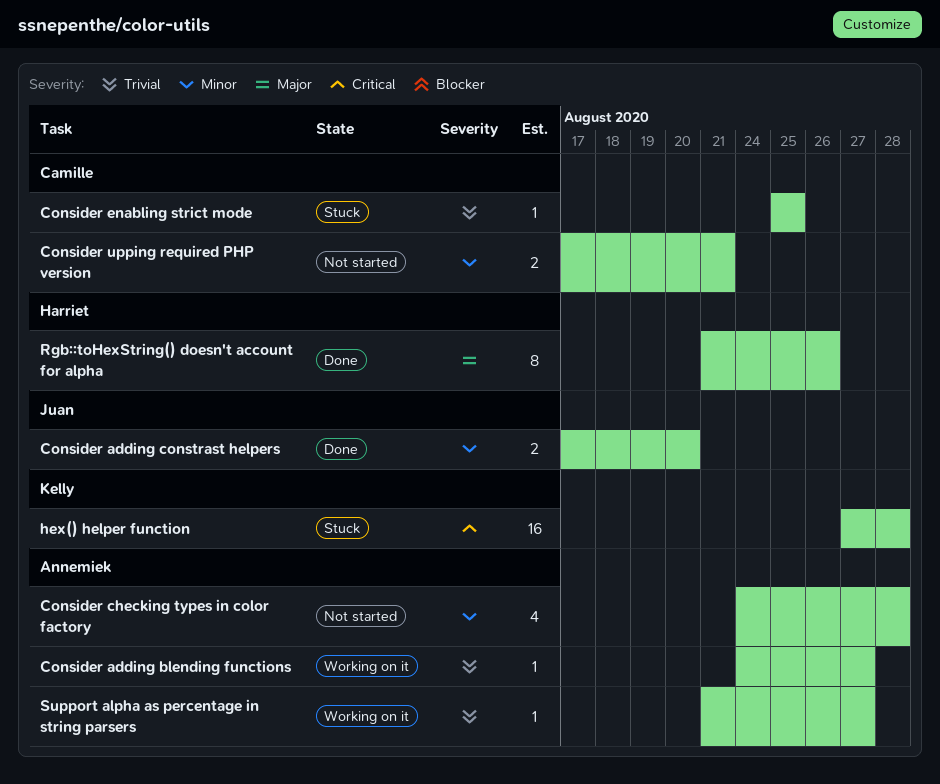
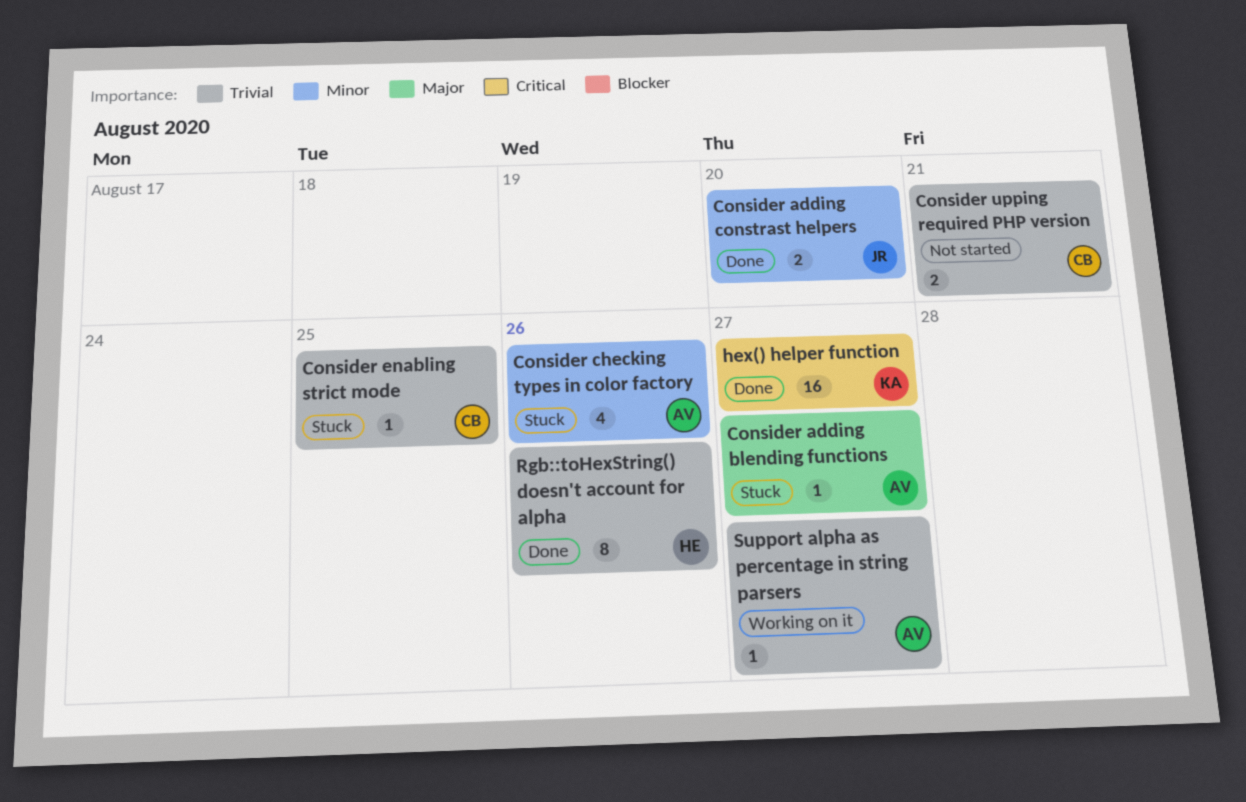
Consider adding blending functions, status: Working on it -> Stuck
Consider adding blending functions, priority: Trivial -> Major
Consider checking types in color factory, status: Not started -> Stuck
Consider checking types in color factory, due: Aug 28 -> Aug 26
Consider upping required PHP version, priority: Minor -> Trivial
hex() helper function, status: Stuck -> Done
hex() helper function, due: Aug 28 -> Aug 27
Rgb::toHexString() doesn't account for alpha, priority: Major -> Trivial

